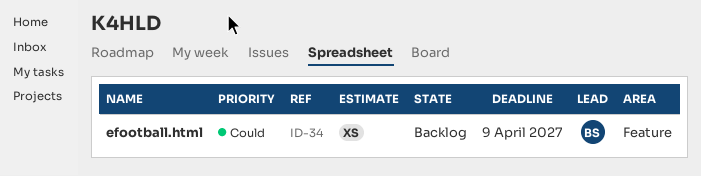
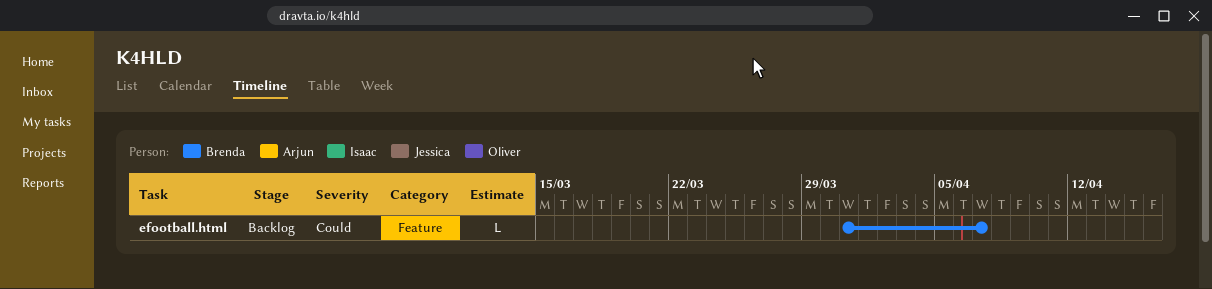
efootball.html, estimate: XS -> L
efootball.html, due: Apr 9 -> Apr 7

